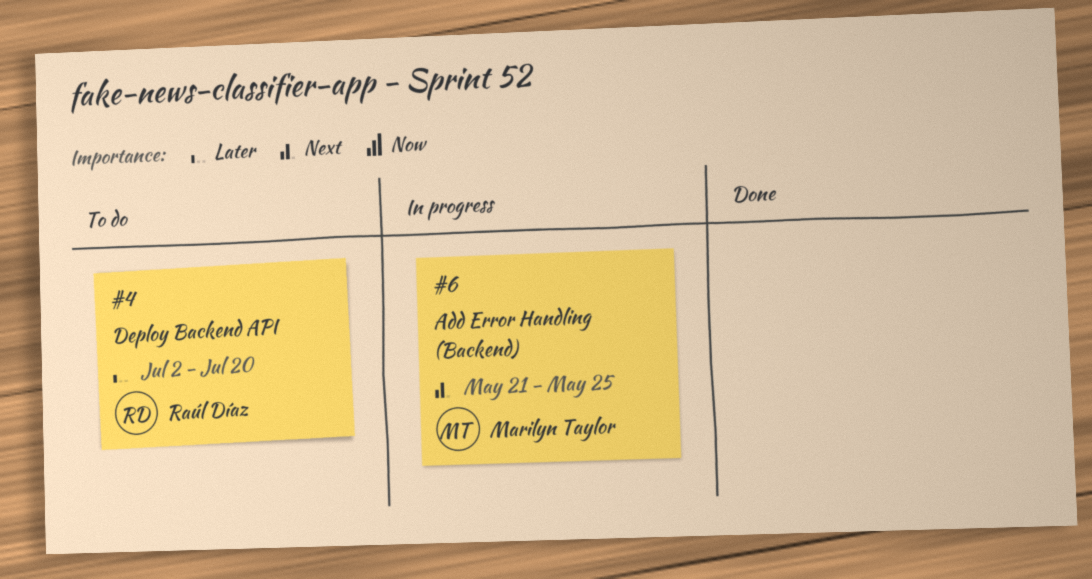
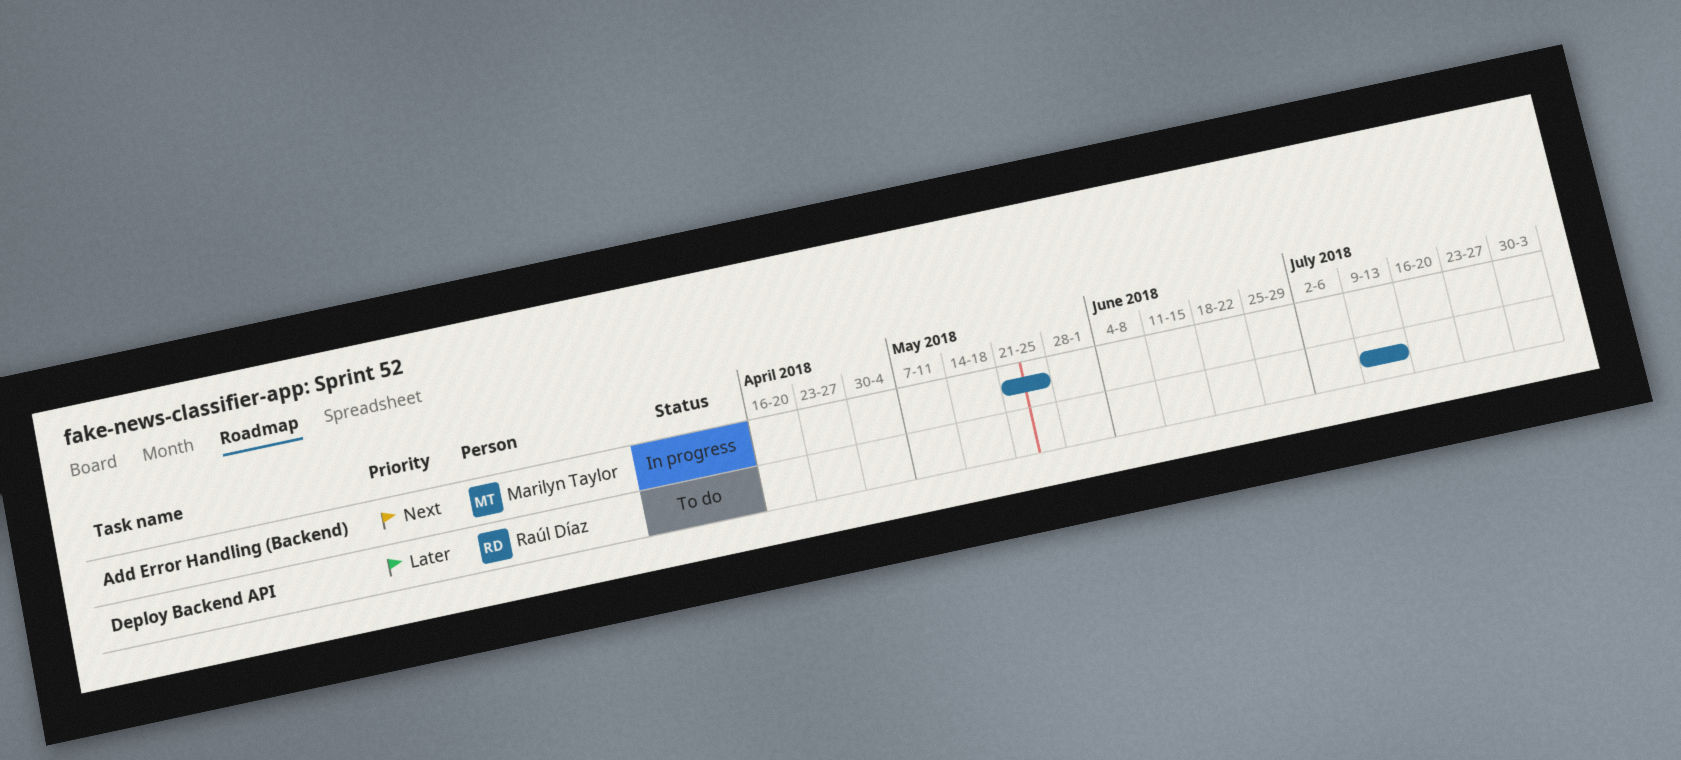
Deploy Backend API, start: Jul 2 -> Jul 9
Deploy Backend API, due: Jul 20 -> Jul 13

